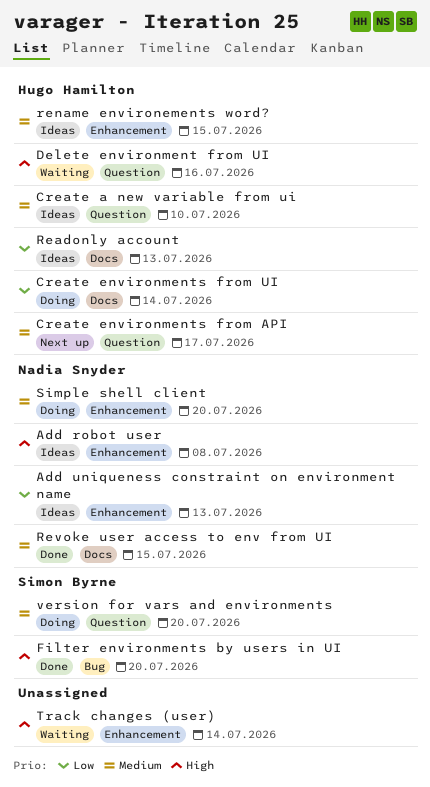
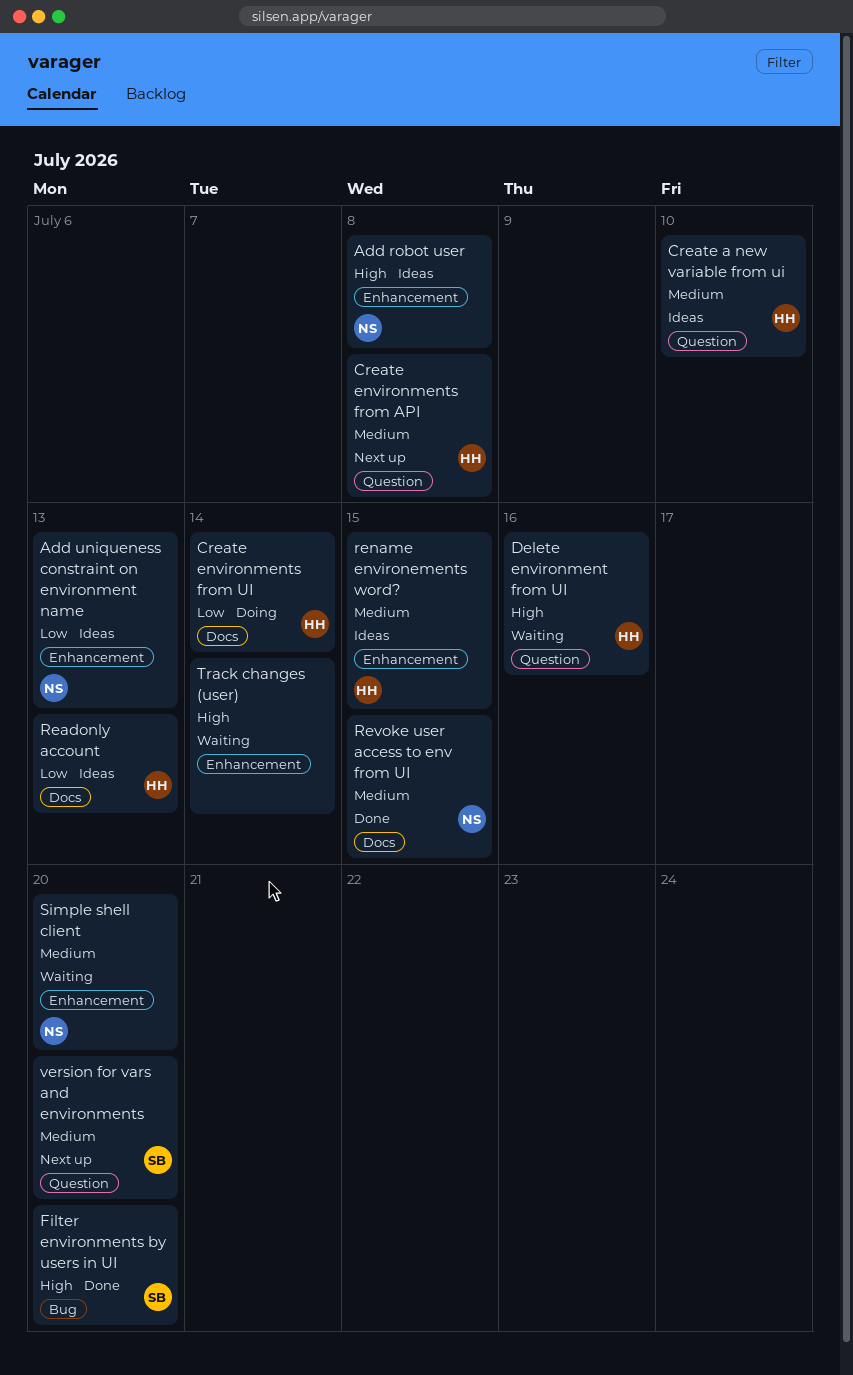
Create environments from API, due: Jul 17 -> Jul 8
Simple shell client, status: Doing -> Waiting
version for vars and environments, status: Doing -> Next up

